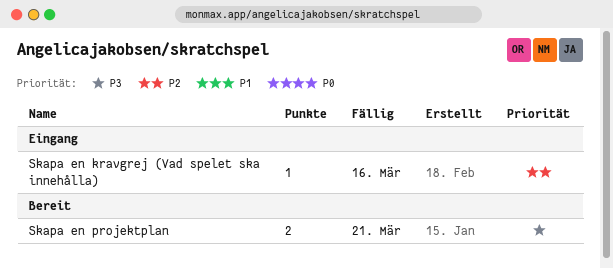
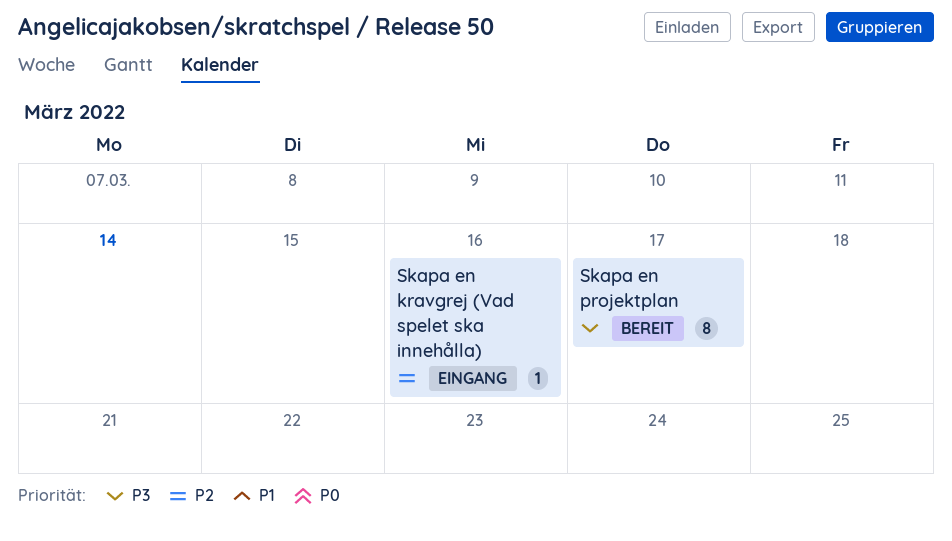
Skapa en projektplan, estimate: 2 -> 8
Skapa en projektplan, due: Mar 21 -> Mar 17

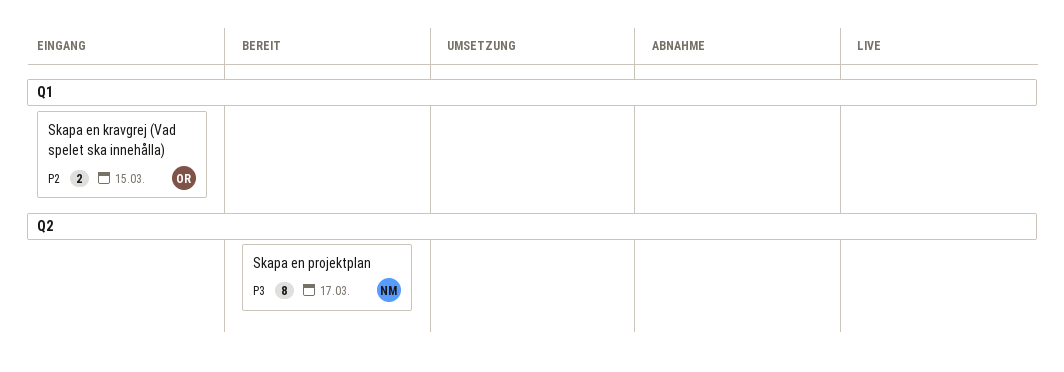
Skapa en kravgrej (Vad spelet ska innehålla), estimate: 1 -> 2
Skapa en kravgrej (Vad spelet ska innehålla), due: Mar 16 -> Mar 15

